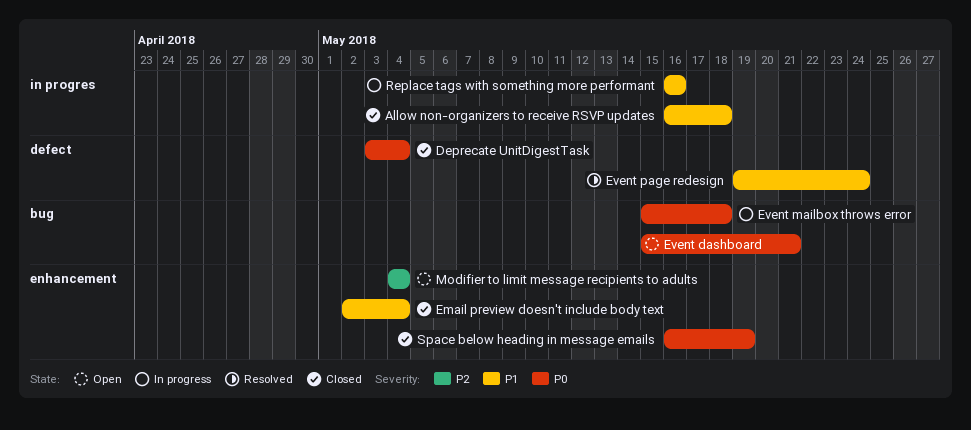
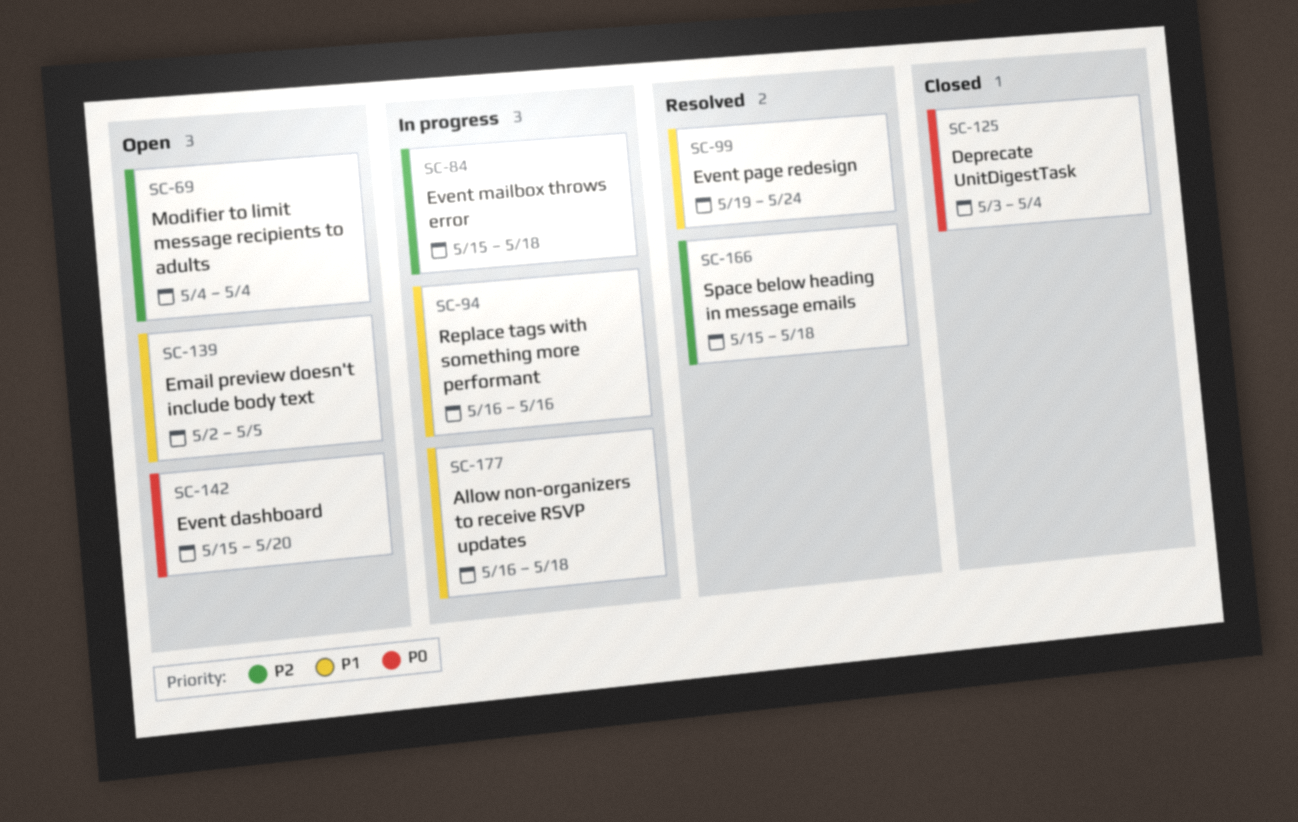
Allow non-organizers to receive RSVP updates, status: Closed -> In progress
Email preview doesn't include body text, status: Closed -> Open
Email preview doesn't include body text, due: May 4 -> May 5
Event dashboard, due: May 21 -> May 20
Event mailbox throws error, priority: P0 -> P2
Space below heading in message emails, status: Closed -> Resolved
Space below heading in message emails, priority: P0 -> P2
Space below heading in message emails, start: May 16 -> May 15
Space below heading in message emails, due: May 19 -> May 18

